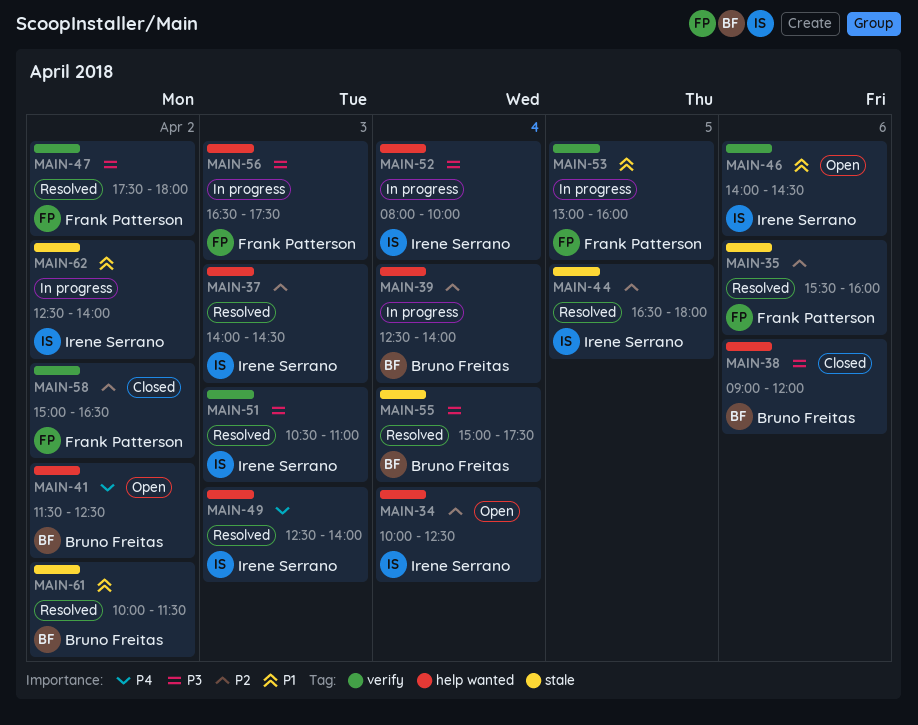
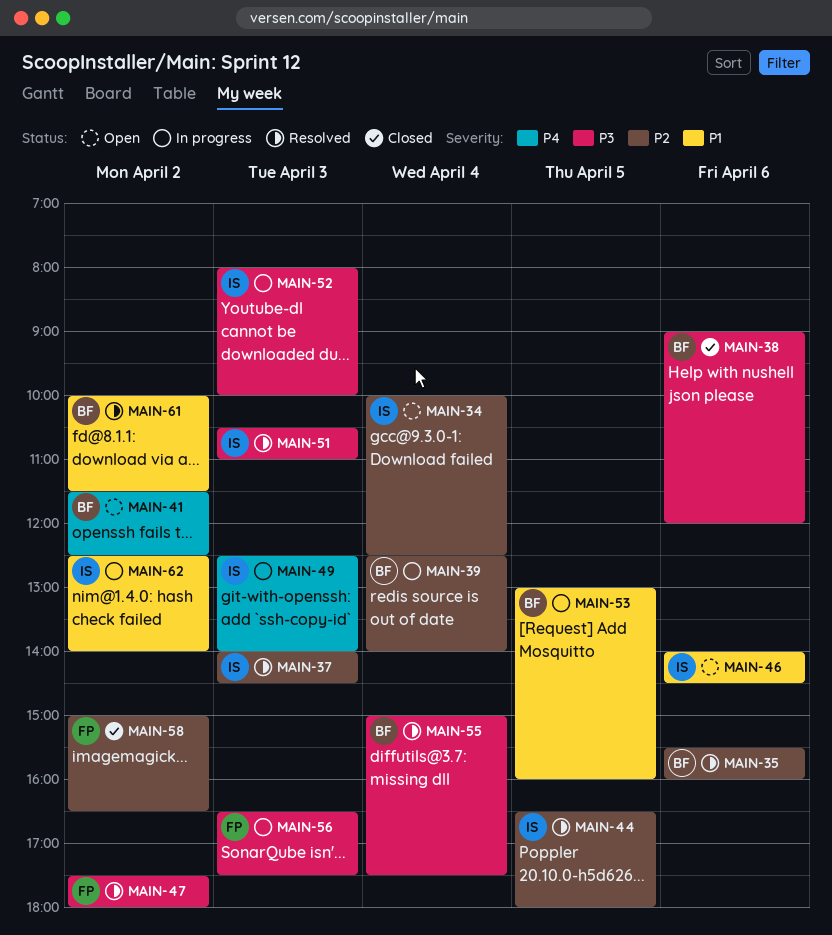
MAIN-35, owner: Frank Patterson -> Bruno Freitas
MAIN-49, status: Resolved -> In progress
MAIN-52, day: Apr 4 -> Apr 3
MAIN-53, owner: Frank Patterson -> Bruno Freitas

